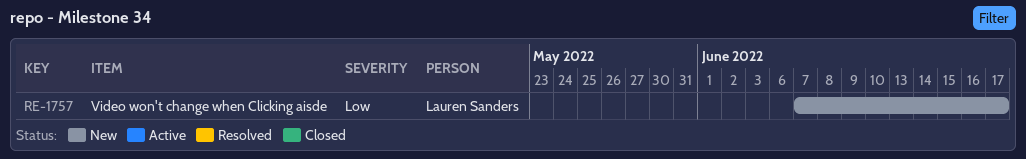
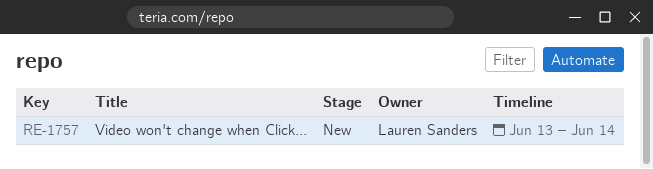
RE-1757, start: Jun 7 -> Jun 13
RE-1757, due: Jun 17 -> Jun 14

